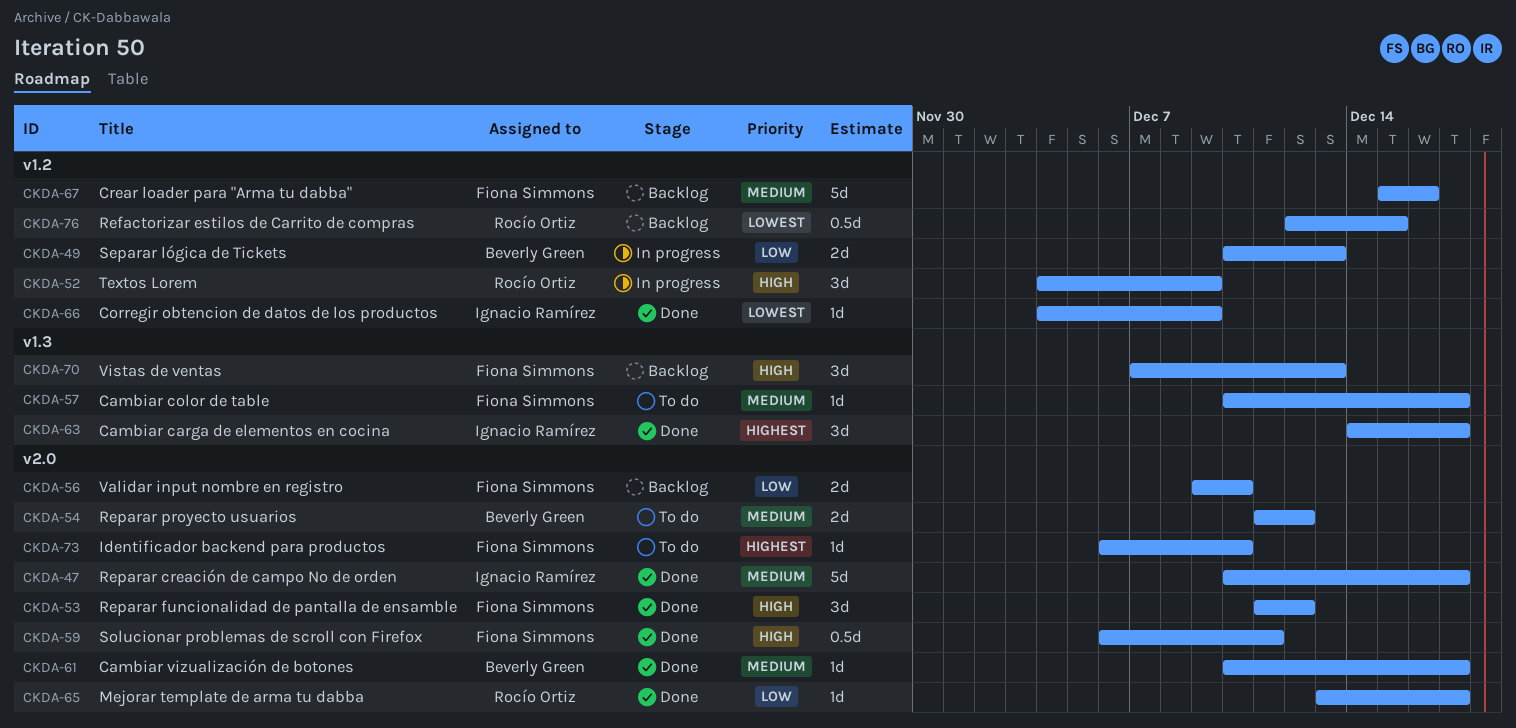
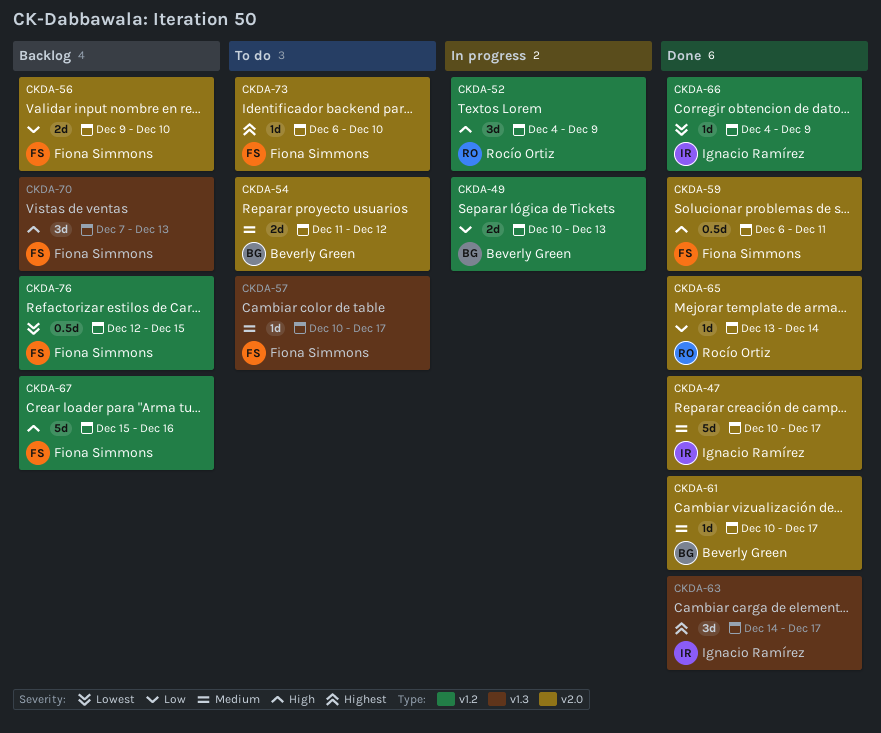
CKDA-53: present -> none
CKDA-65, due: Dec 17 -> Dec 14
CKDA-67, priority: Medium -> High
CKDA-76, owner: Rocío Ortiz -> Fiona Simmons

